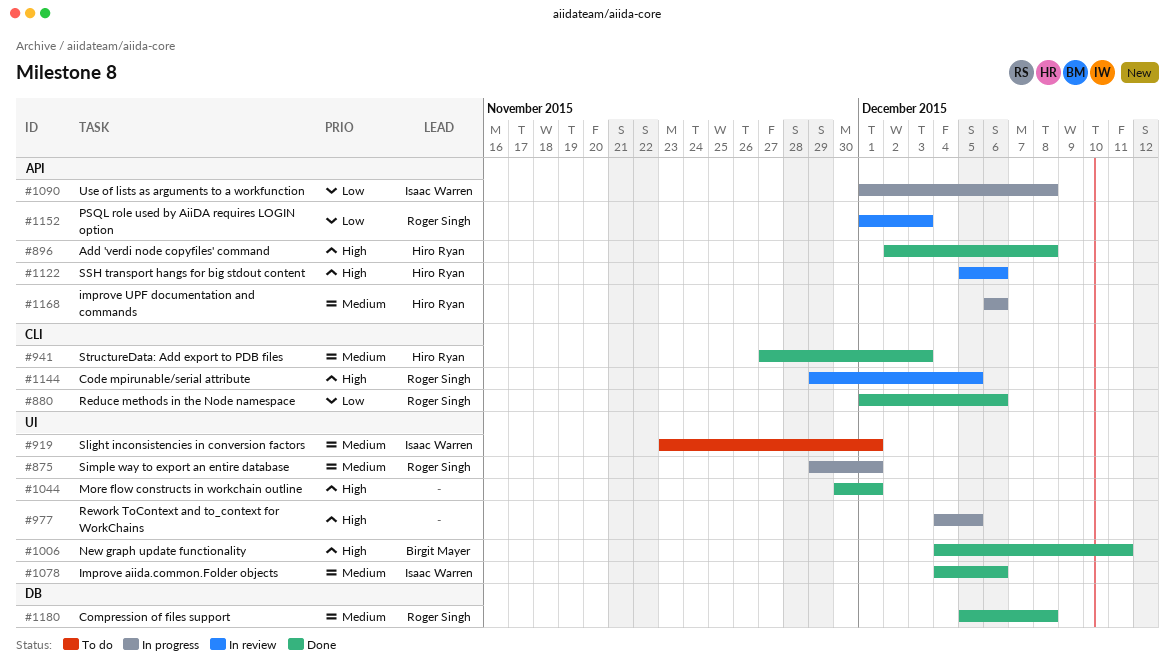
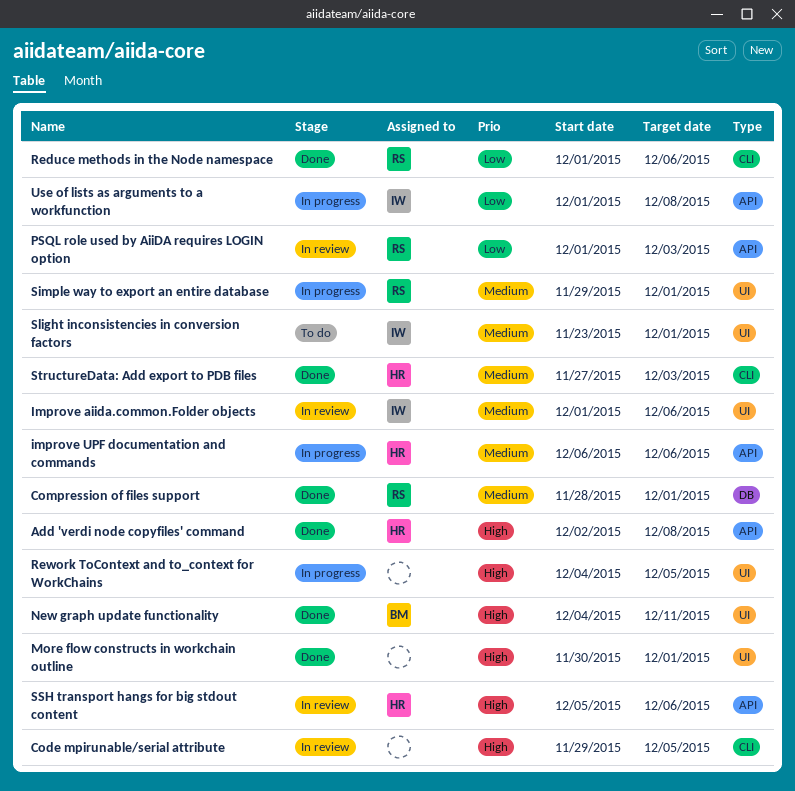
Code mpirunable/serial attribute, owner: Roger Singh -> none
Compression of files support, start: Dec 5 -> Nov 28
Compression of files support, due: Dec 8 -> Dec 1
Improve aiida.common.Folder objects, status: Done -> In review
Improve aiida.common.Folder objects, start: Dec 4 -> Dec 1

